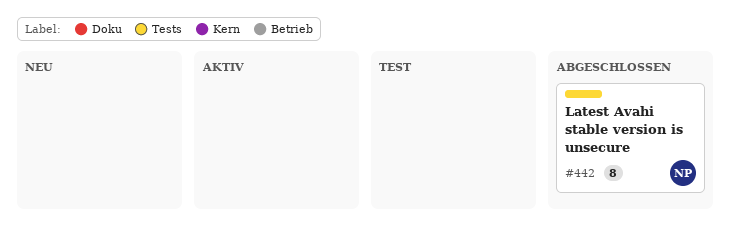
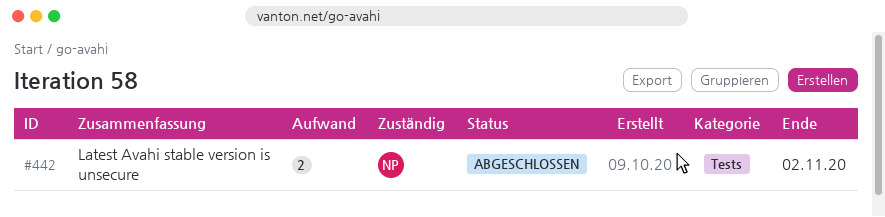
#442, estimate: 8 -> 2

